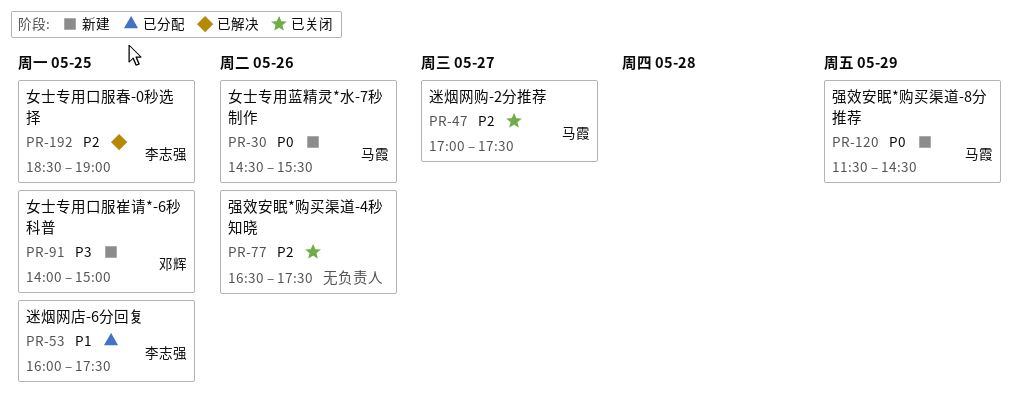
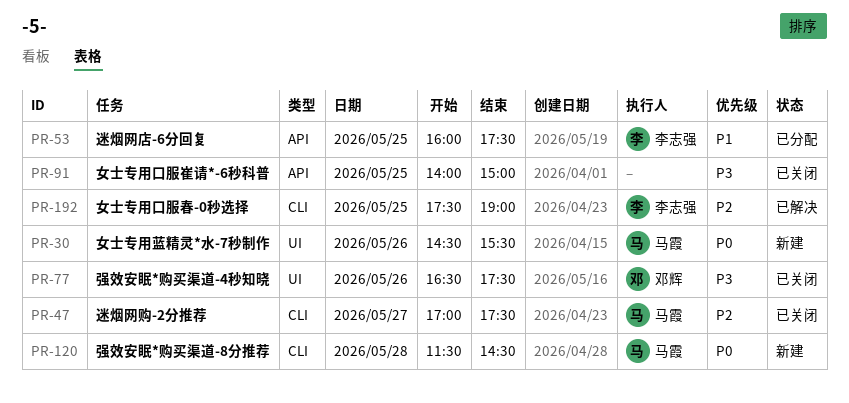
PR-77, owner: none -> 邓辉
PR-77, priority: P2 -> P3
PR-91, status: 新建 -> 已关闭
PR-91, owner: 邓辉 -> none
PR-120, day: May 29 -> May 28
PR-192, begins: 18:30 -> 17:30

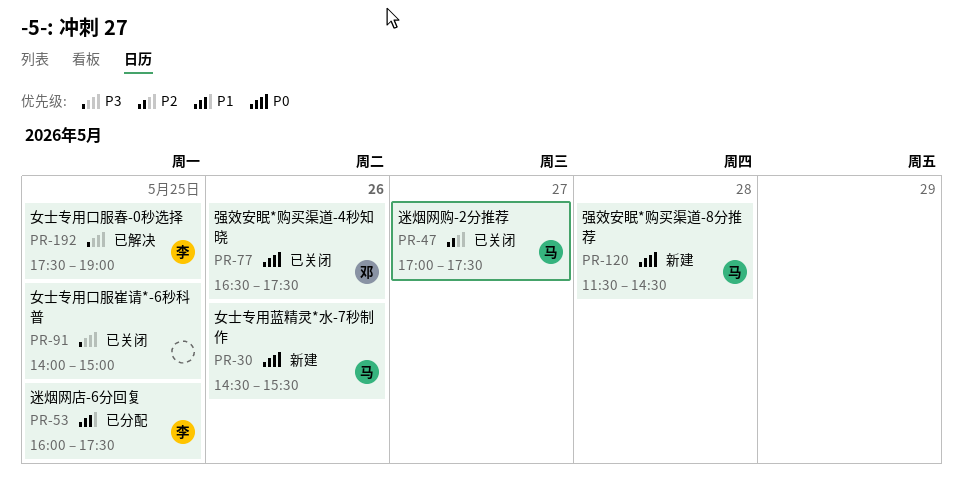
PR-77, priority: P3 -> P0
PR-192, priority: P2 -> P3

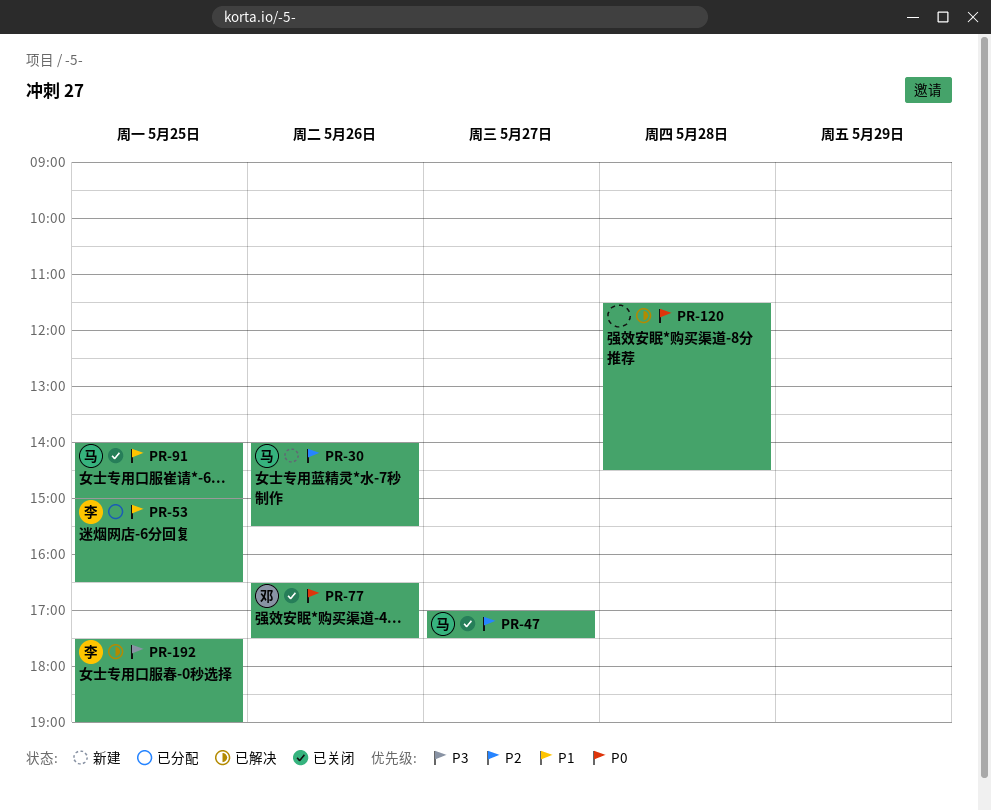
PR-30, priority: P0 -> P2
PR-30, begins: 14:30 -> 14:00
PR-53, begins: 16:00 -> 15:00
PR-53, ends: 17:30 -> 16:30
PR-91, owner: none -> 马
PR-91, priority: P3 -> P1
PR-120, status: 新建 -> 已解决
PR-120, owner: 马 -> none

